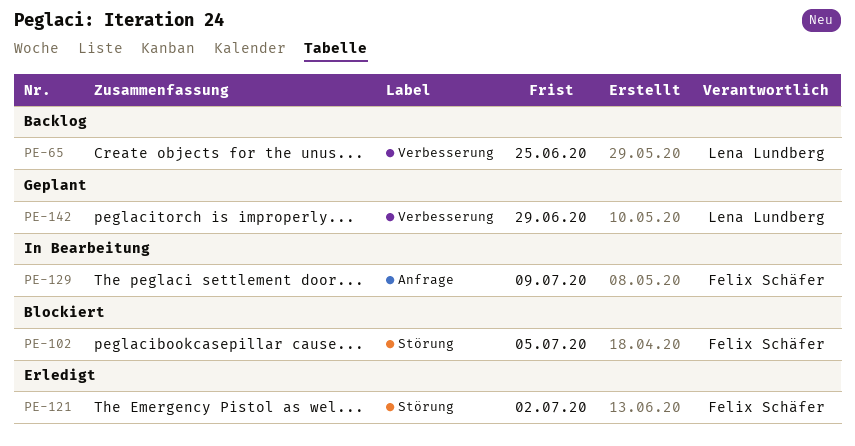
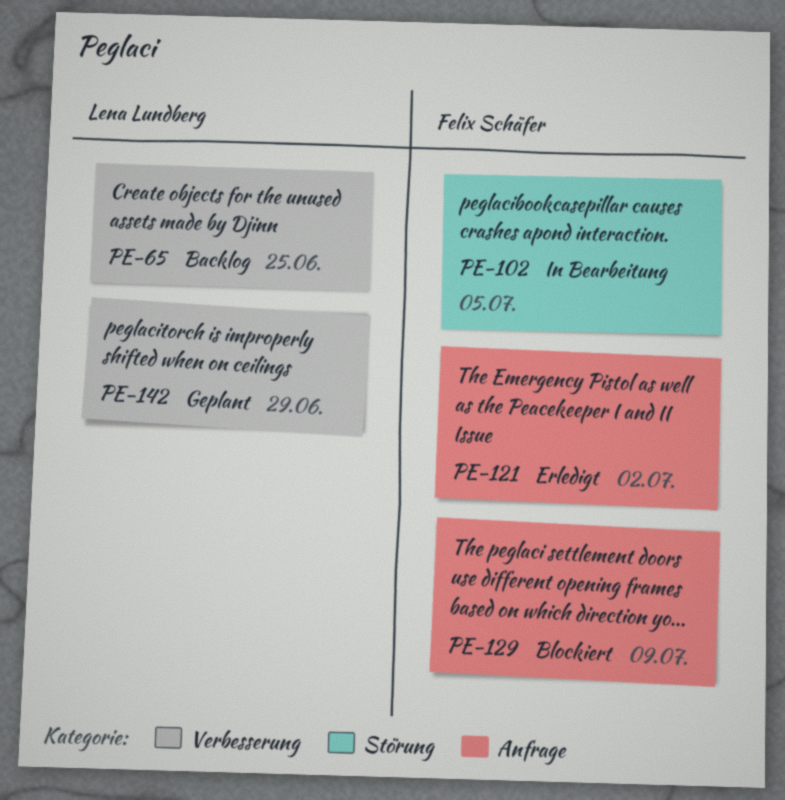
PE-102, status: Blockiert -> In Bearbeitung
PE-121, label: Störung -> Anfrage
PE-129, status: In Bearbeitung -> Blockiert

